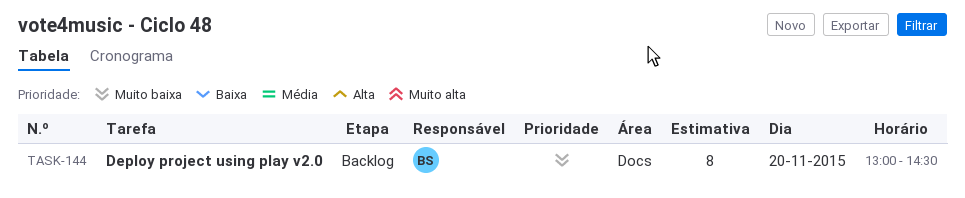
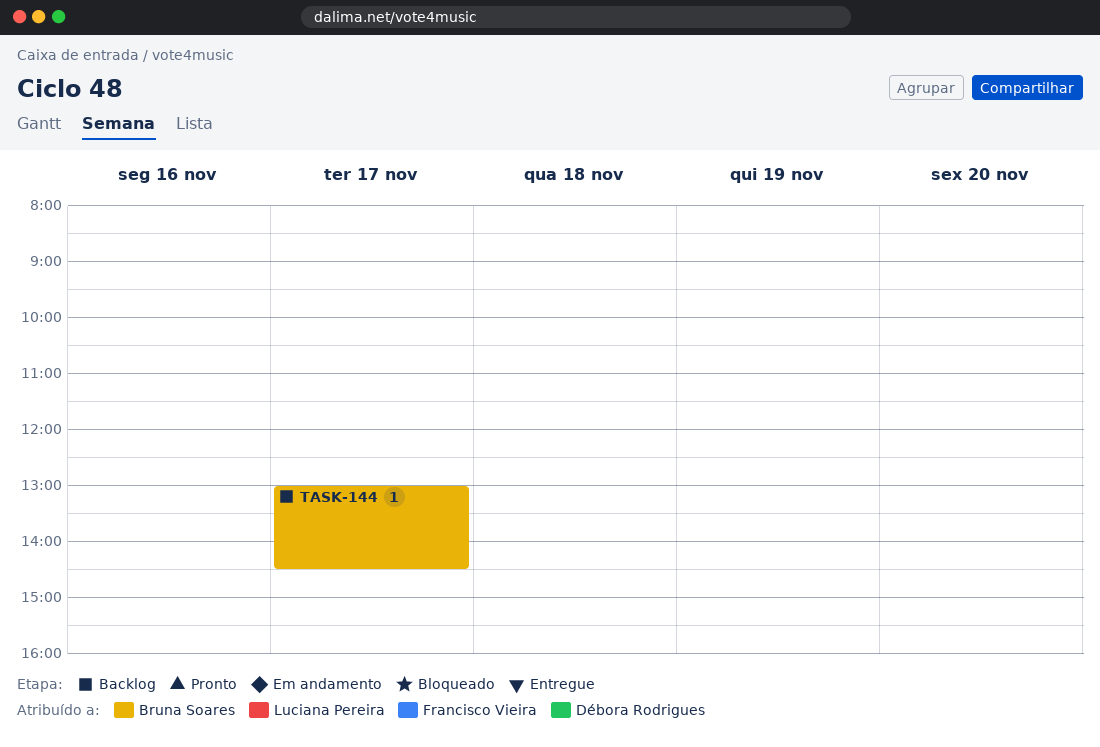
TASK-144, estimate: 8 -> 1
TASK-144, day: Nov 20 -> Nov 17

